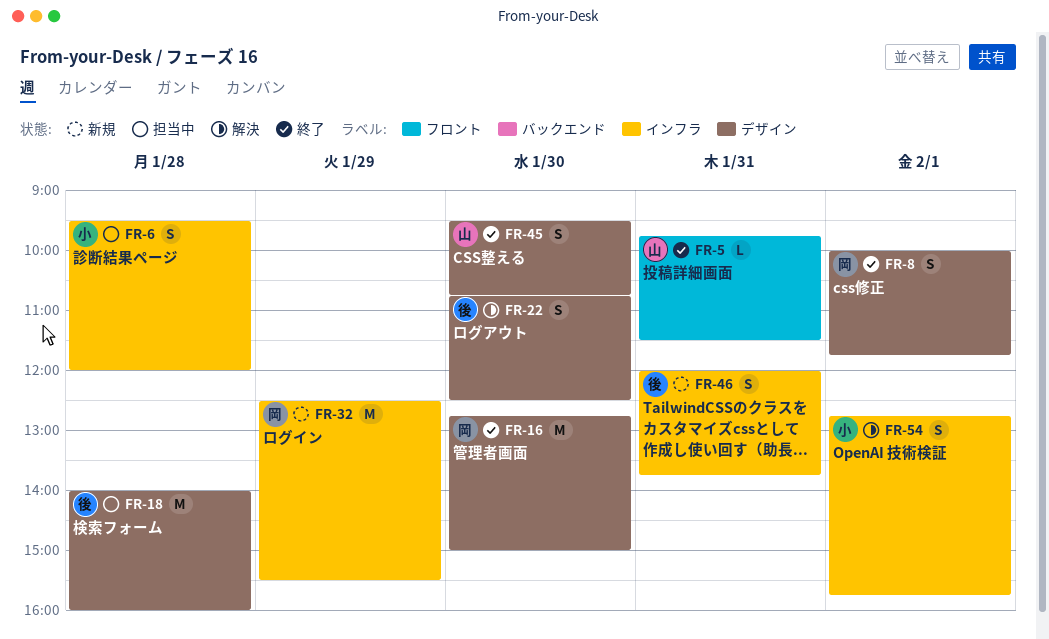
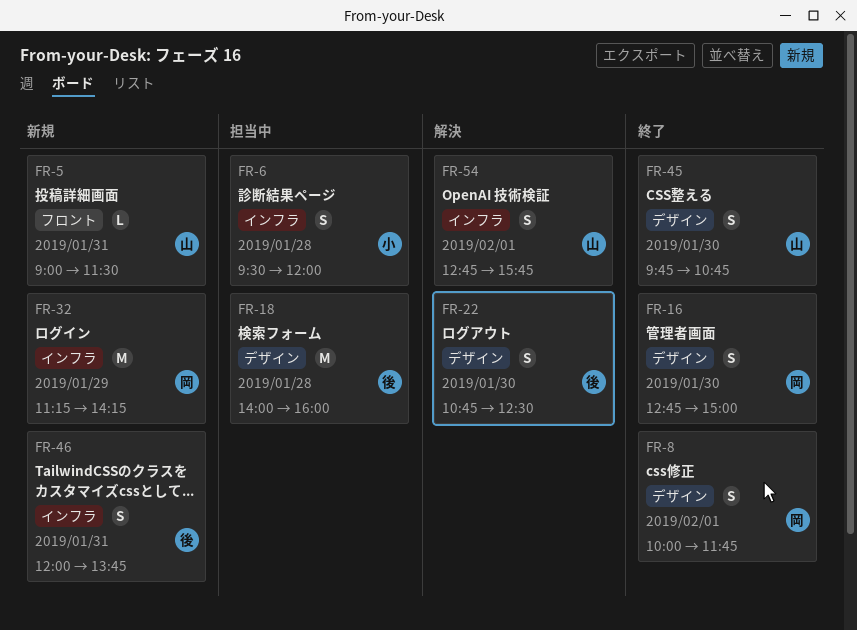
FR-5, status: 終了 -> 新規
FR-5, begins: 09:45 -> 09:00
FR-16, estimate: M -> S
FR-32, begins: 12:30 -> 11:15
FR-32, ends: 15:30 -> 14:15
FR-45, begins: 09:30 -> 09:45
FR-54, owner: 小 -> 山

